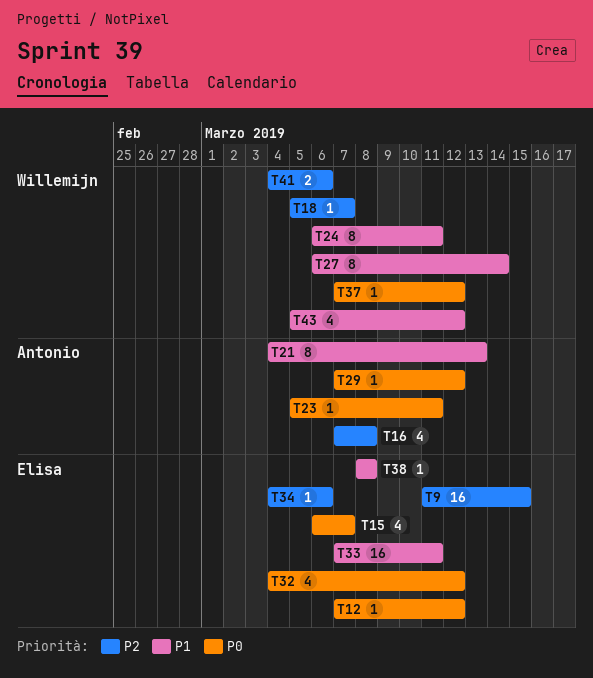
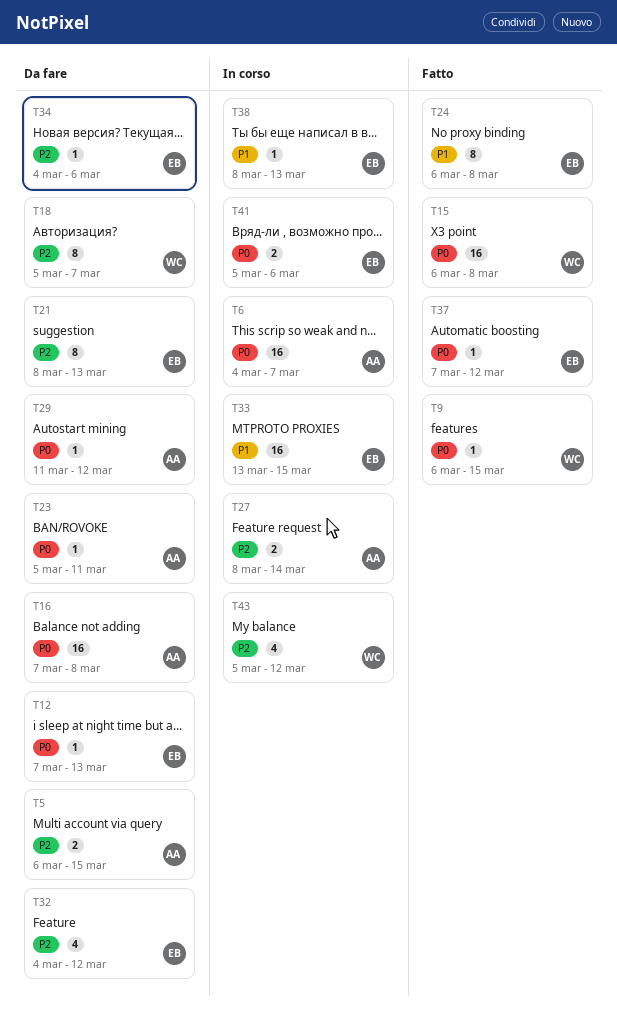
T5: none -> present
T6: none -> present
T9, owner: Elisa -> Willemijn
T9, priority: P2 -> P0
T9, estimate: 16 -> 1
T9, start: Mar 11 -> Mar 6
T12, due: Mar 12 -> Mar 13
T15, owner: Elisa -> Willemijn
T15, estimate: 4 -> 16
T15, due: Mar 7 -> Mar 8
T16, priority: P2 -> P0
T16, estimate: 4 -> 16
T18, estimate: 1 -> 8
T21, owner: Antonio -> Elisa
T21, priority: P1 -> P2
T21, start: Mar 4 -> Mar 8
T24, owner: Willemijn -> Elisa
T24, due: Mar 11 -> Mar 8
T27, owner: Willemijn -> Antonio
T27, priority: P1 -> P2
T27, estimate: 8 -> 2
T27, start: Mar 6 -> Mar 8
T29, start: Mar 7 -> Mar 11
T32, priority: P0 -> P2
T33, start: Mar 7 -> Mar 13
T33, due: Mar 11 -> Mar 15
T37, owner: Willemijn -> Elisa
T38, due: Mar 8 -> Mar 13
T41, owner: Willemijn -> Elisa
T41, priority: P2 -> P0
T41, start: Mar 4 -> Mar 5
T43, priority: P1 -> P2

